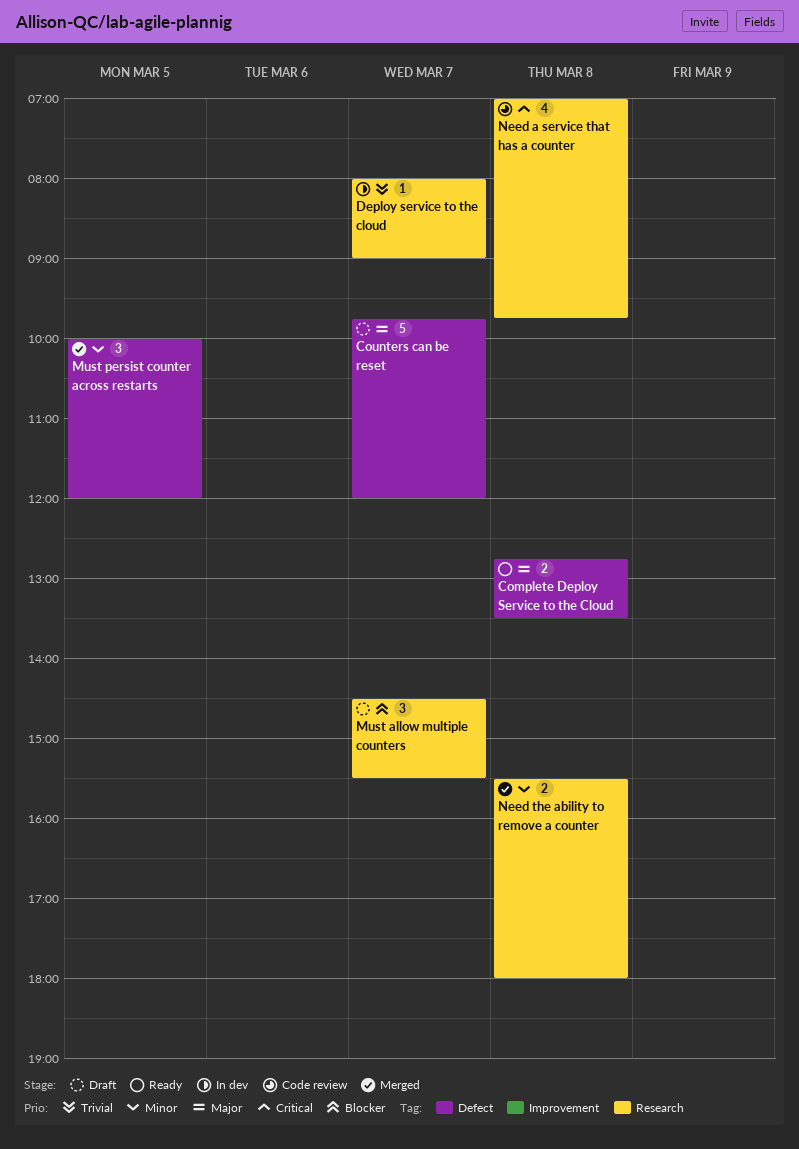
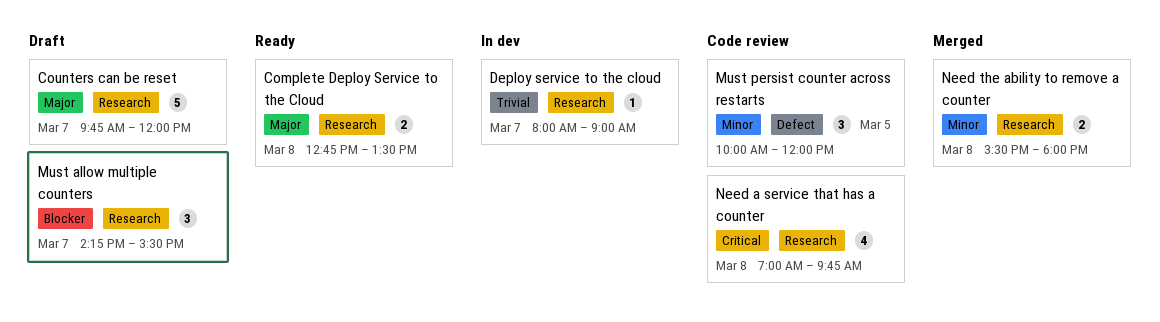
Complete Deploy Service to the Cloud, label: Defect -> Research
Counters can be reset, label: Defect -> Research
Must allow multiple counters, begins: 14:30 -> 14:15
Must persist counter across restarts, status: Merged -> Code review

